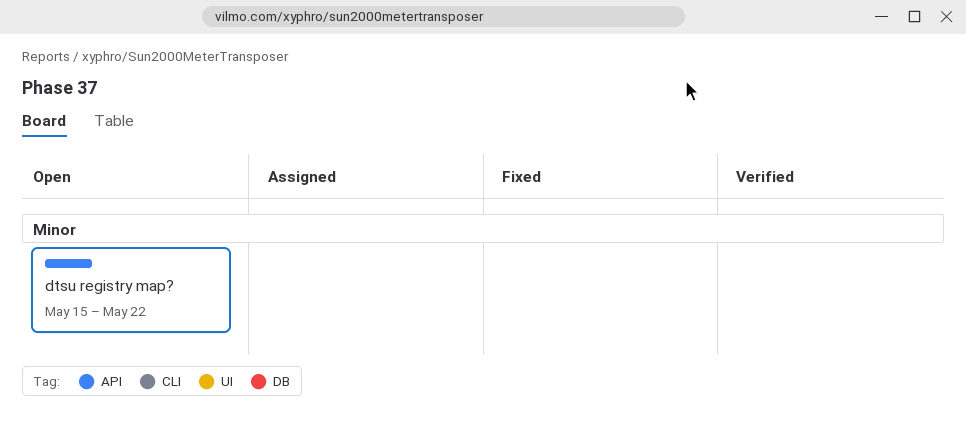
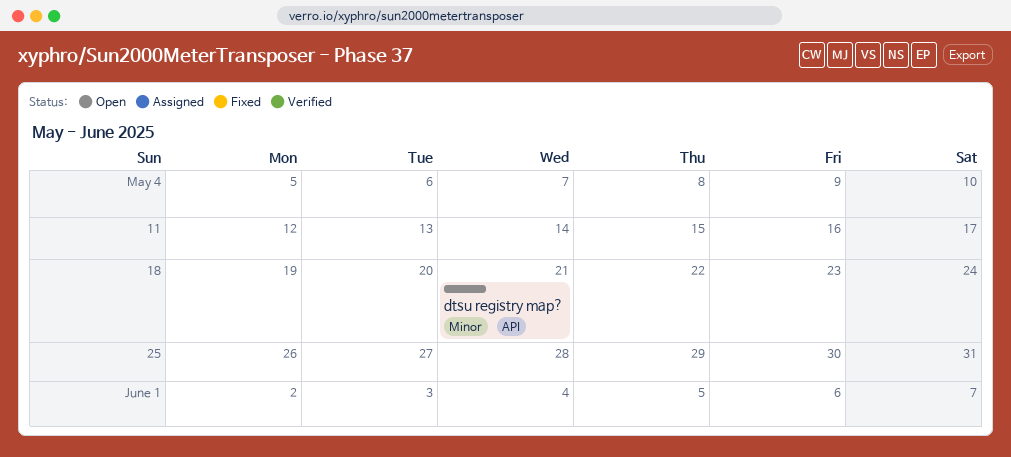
dtsu registry map?, due: May 22 -> May 21

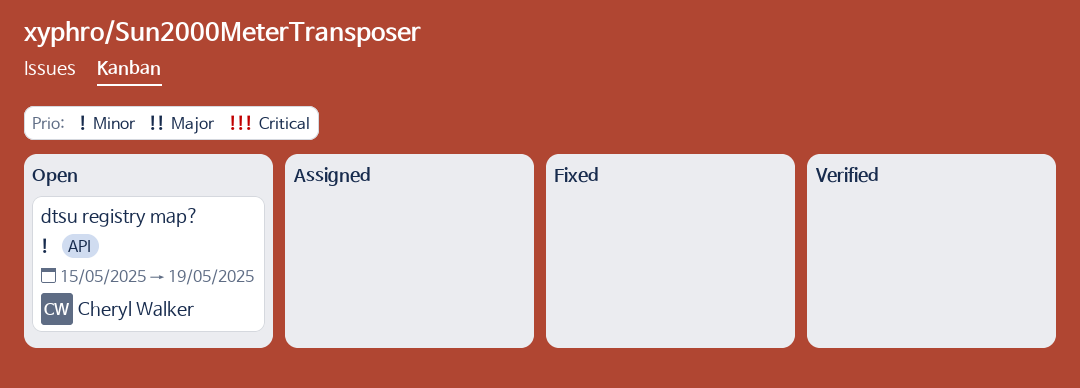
dtsu registry map?, due: May 21 -> May 19

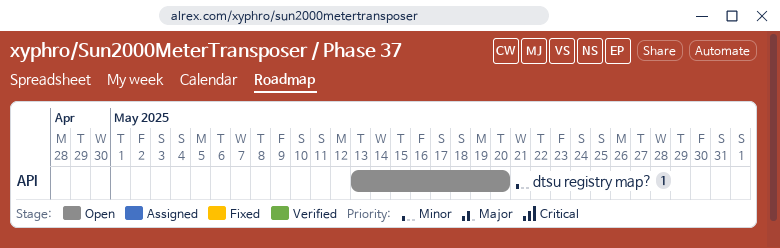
dtsu registry map?, start: May 15 -> May 13
dtsu registry map?, due: May 19 -> May 20

